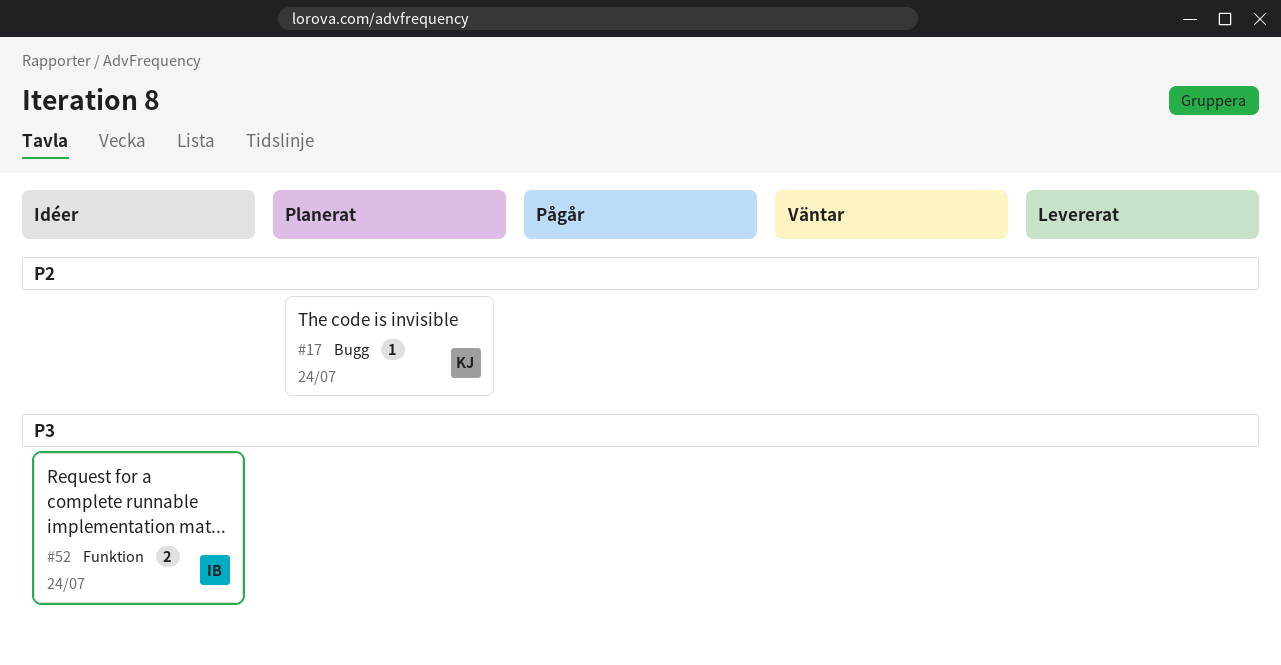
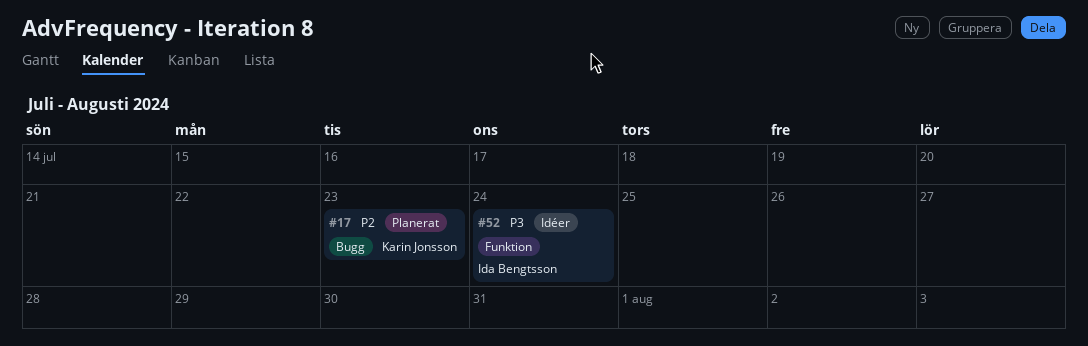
#17, due: Jul 24 -> Jul 23

